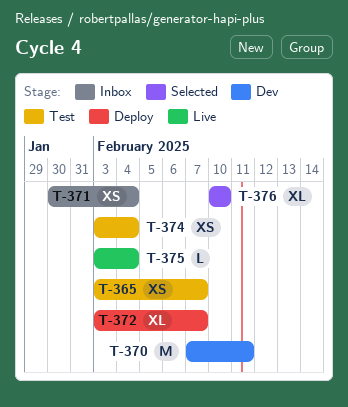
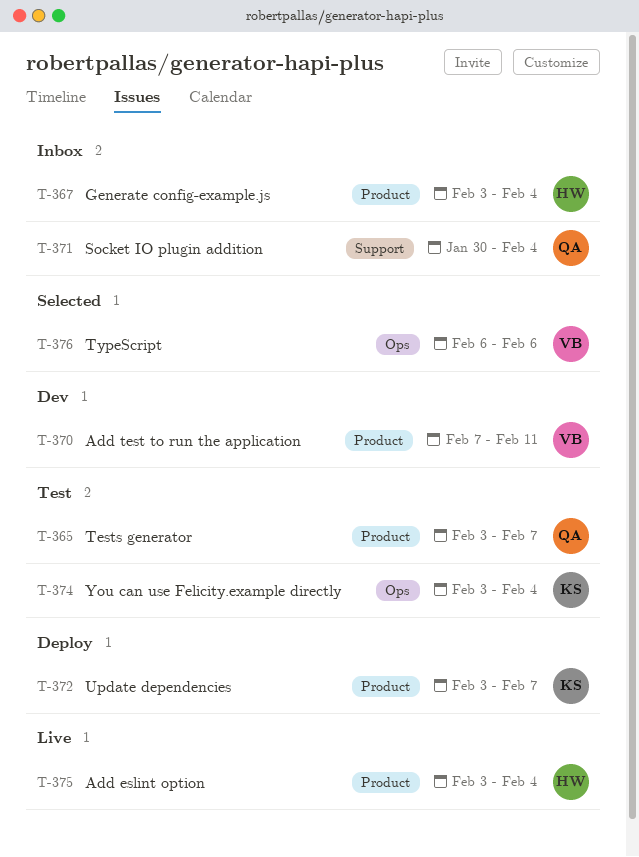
T-367: none -> present
T-376, start: Feb 10 -> Feb 6
T-376, due: Feb 10 -> Feb 6

